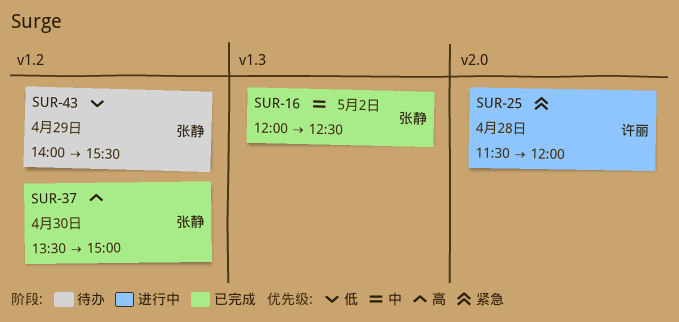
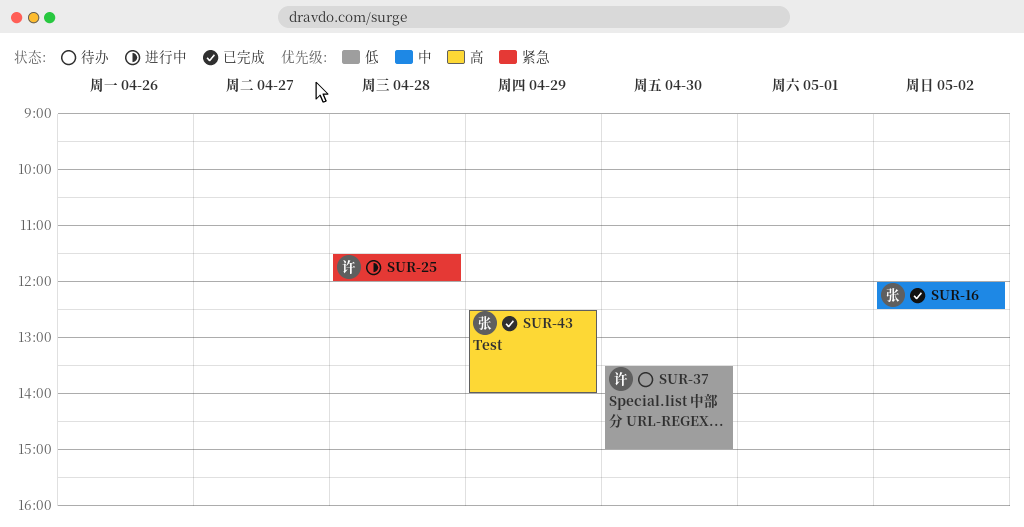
SUR-37, status: 已完成 -> 待办
SUR-37, owner: 张静 -> 许丽
SUR-37, priority: 高 -> 低
SUR-43, status: 待办 -> 已完成
SUR-43, priority: 低 -> 高
SUR-43, begins: 14:00 -> 12:30
SUR-43, ends: 15:30 -> 14:00

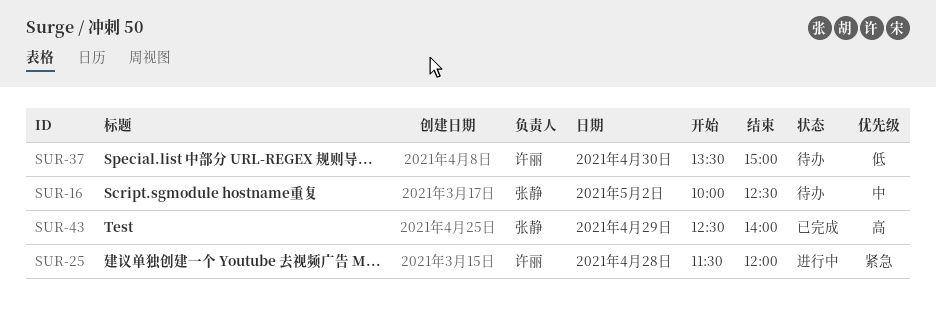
SUR-16, status: 已完成 -> 待办
SUR-16, begins: 12:00 -> 10:00

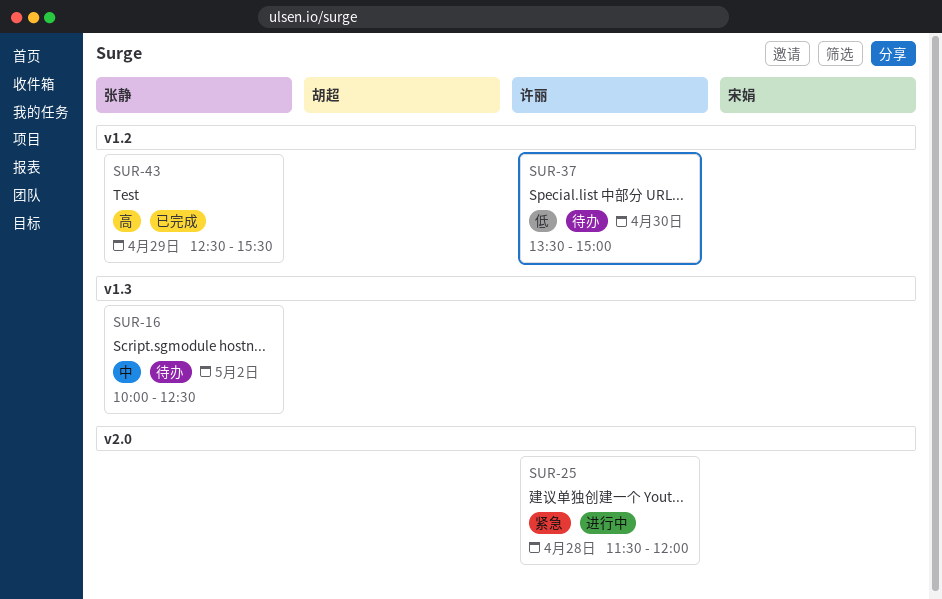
SUR-43, ends: 14:00 -> 15:30

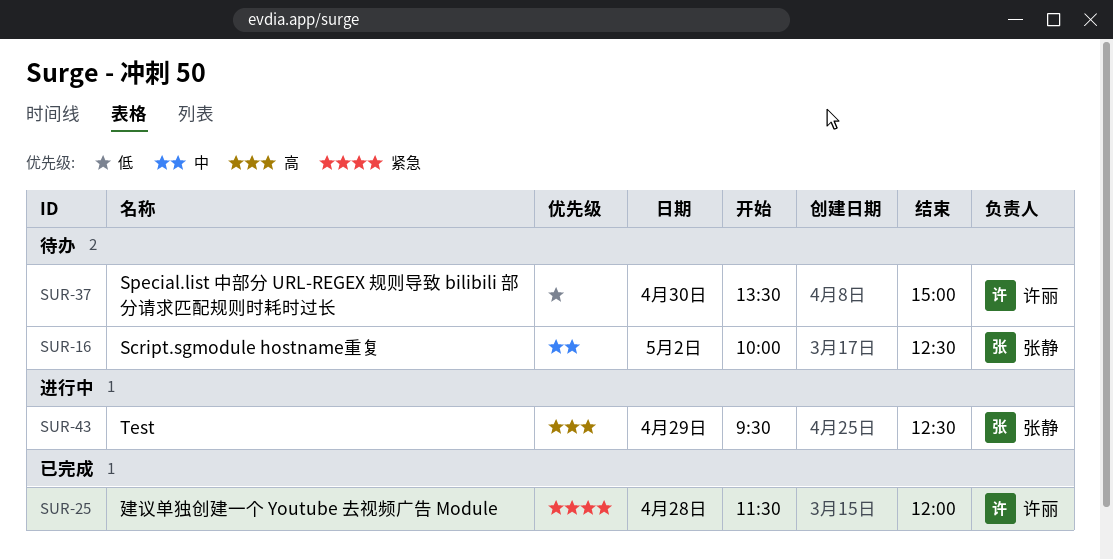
SUR-25, status: 进行中 -> 已完成
SUR-43, status: 已完成 -> 进行中
SUR-43, begins: 12:30 -> 09:30
SUR-43, ends: 15:30 -> 12:30

